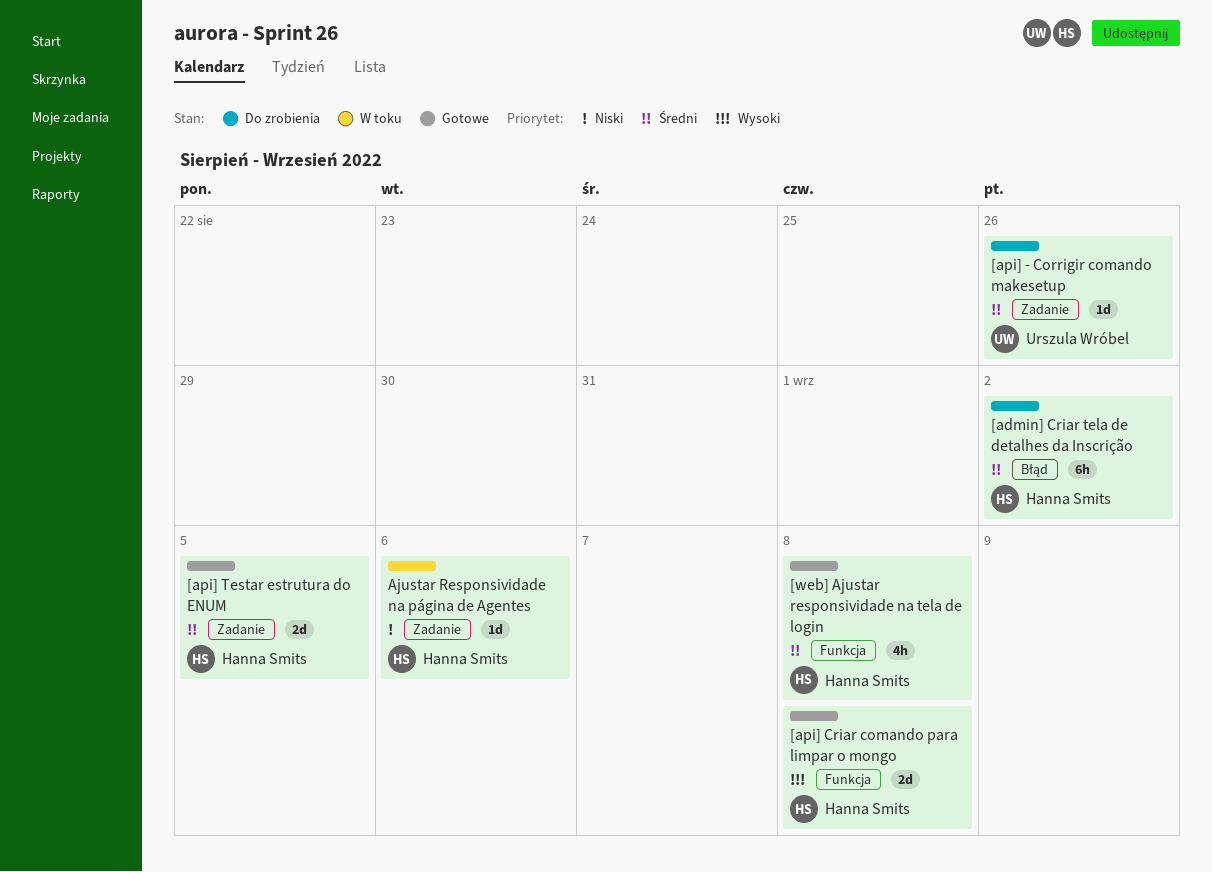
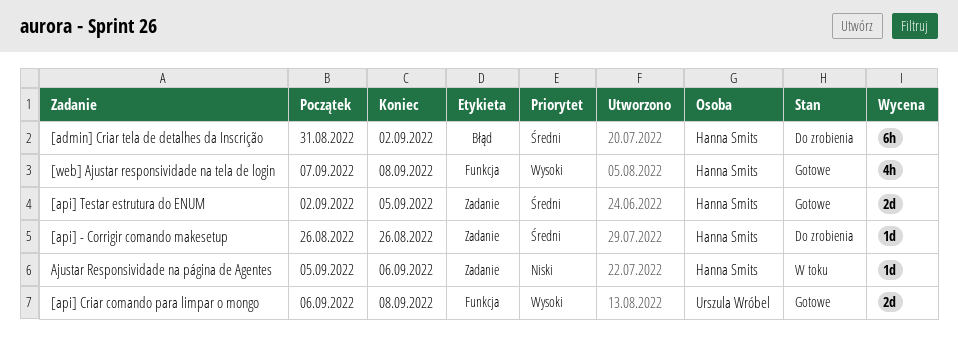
[api] - Corrigir comando makesetup, owner: Urszula Wróbel -> Hanna Smits
[api] Criar comando para limpar o mongo, owner: Hanna Smits -> Urszula Wróbel
[web] Ajustar responsividade na tela de login, priority: Średni -> Wysoki

